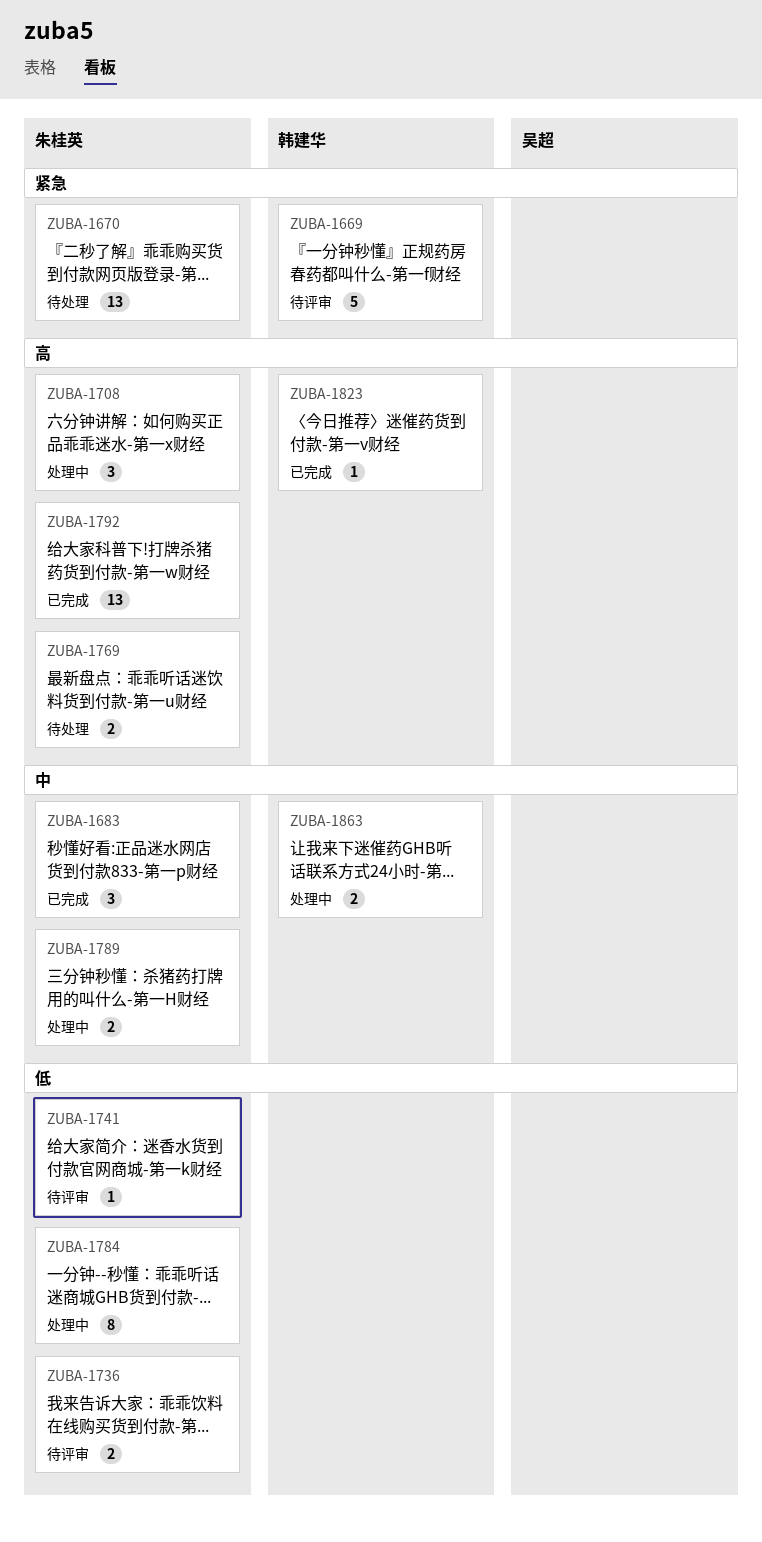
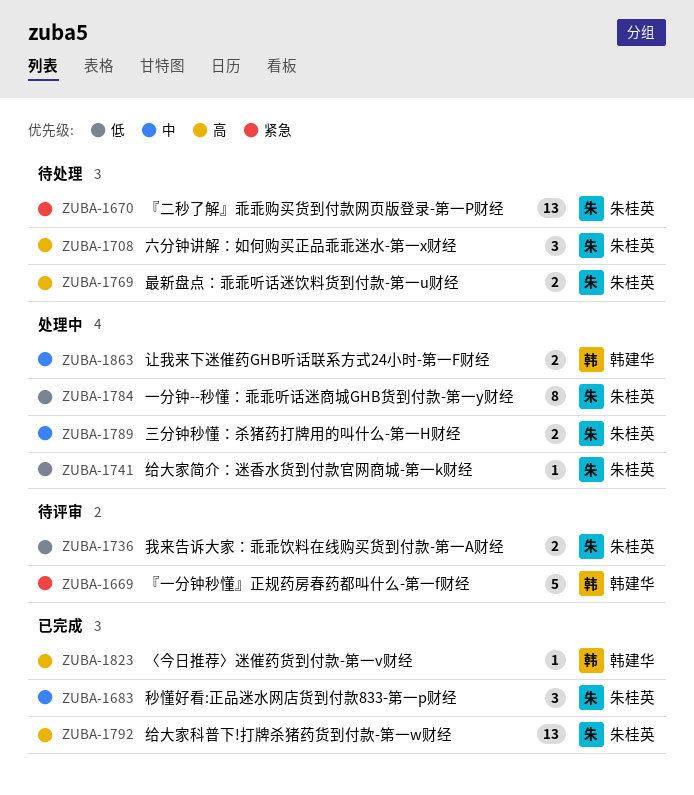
ZUBA-1708, status: 处理中 -> 待处理
ZUBA-1741, status: 待评审 -> 处理中

